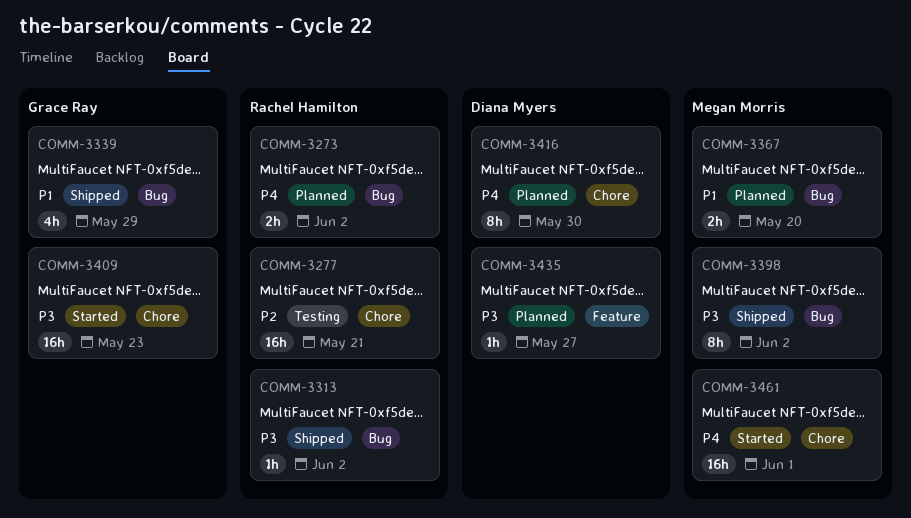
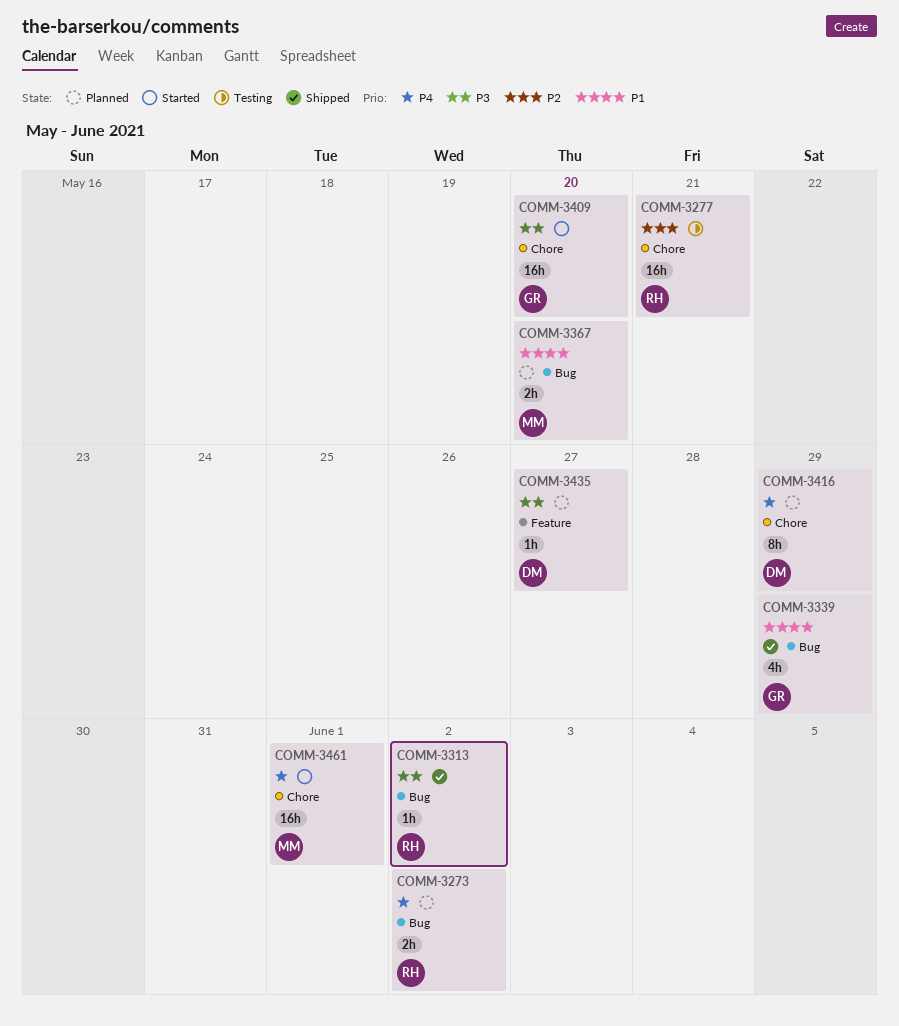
COMM-3398: present -> none
COMM-3409, due: May 23 -> May 20
COMM-3416, due: May 30 -> May 29

